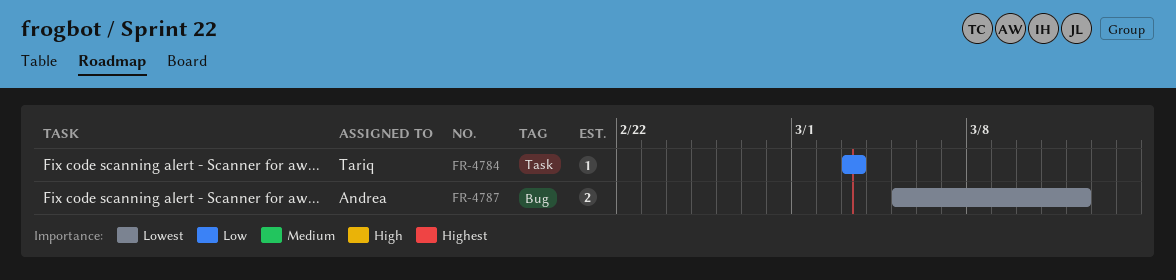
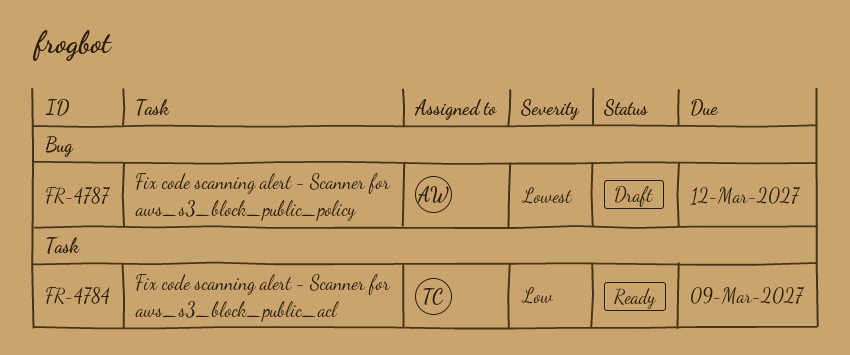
FR-4784, due: Mar 3 -> Mar 9

